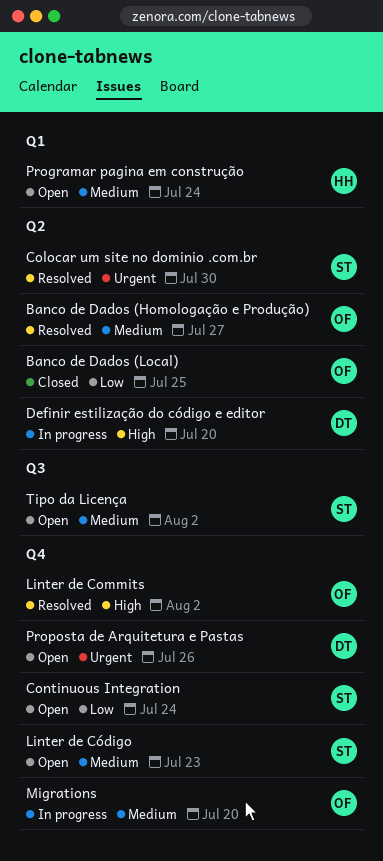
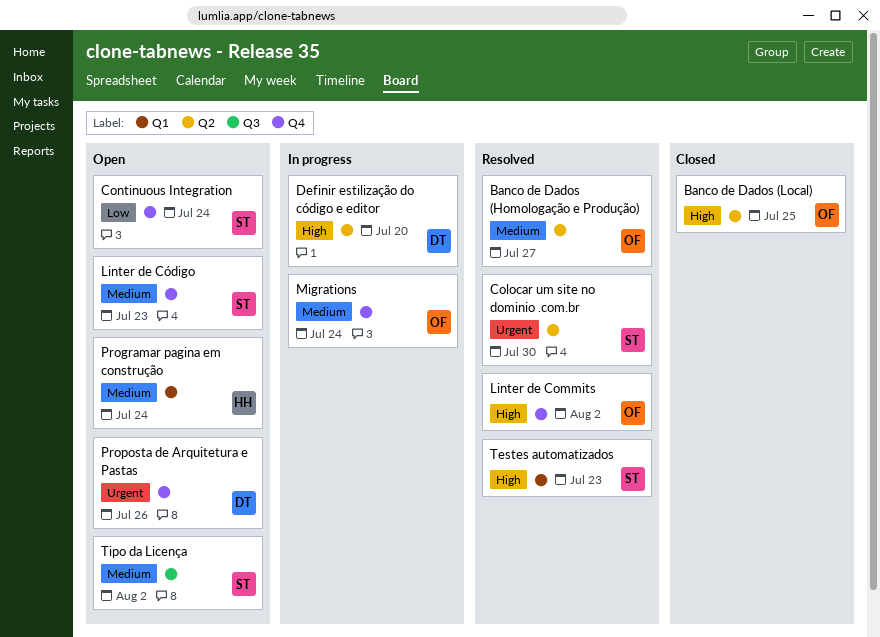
Banco de Dados (Local), priority: Low -> High
Migrations, due: Jul 20 -> Jul 24
Testes automatizados: none -> present

